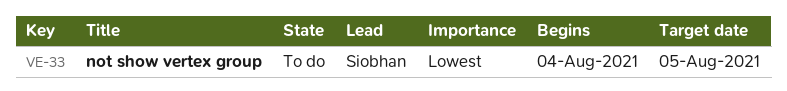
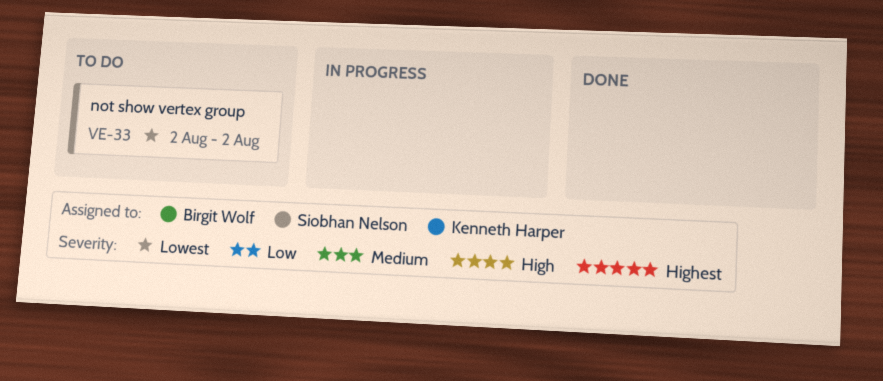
VE-33, start: Aug 4 -> Aug 2
VE-33, due: Aug 5 -> Aug 2

